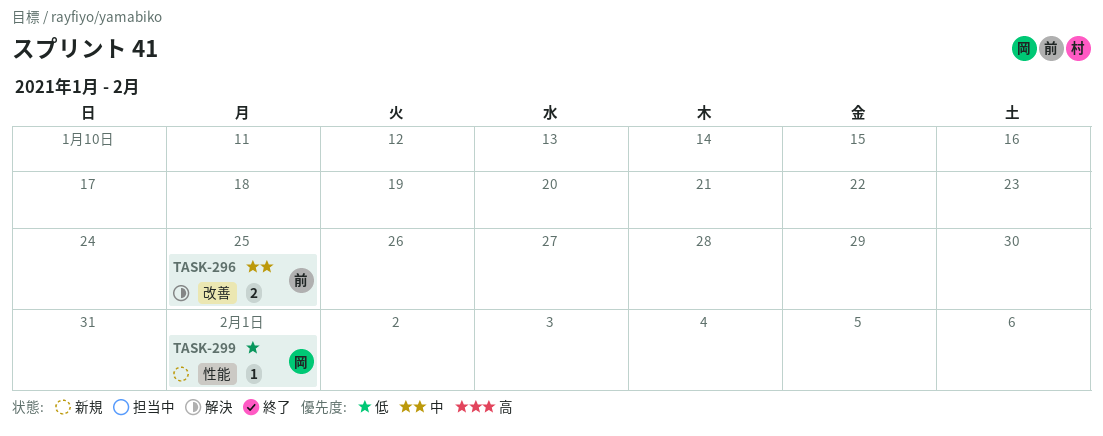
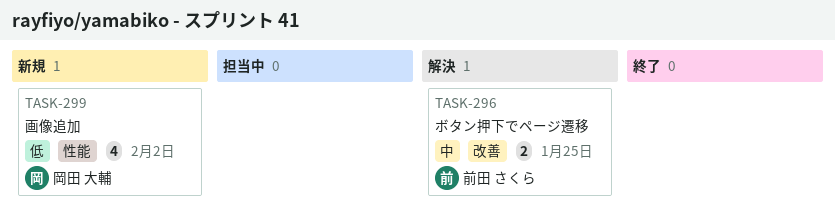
TASK-299, estimate: 1 -> 4
TASK-299, due: Feb 1 -> Feb 2

